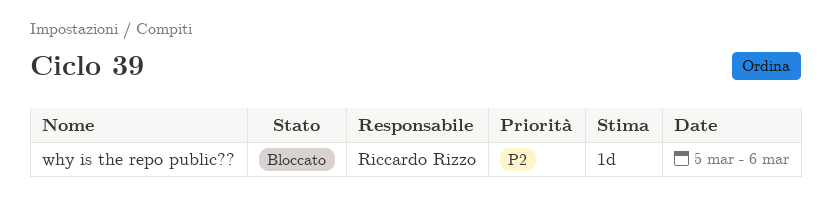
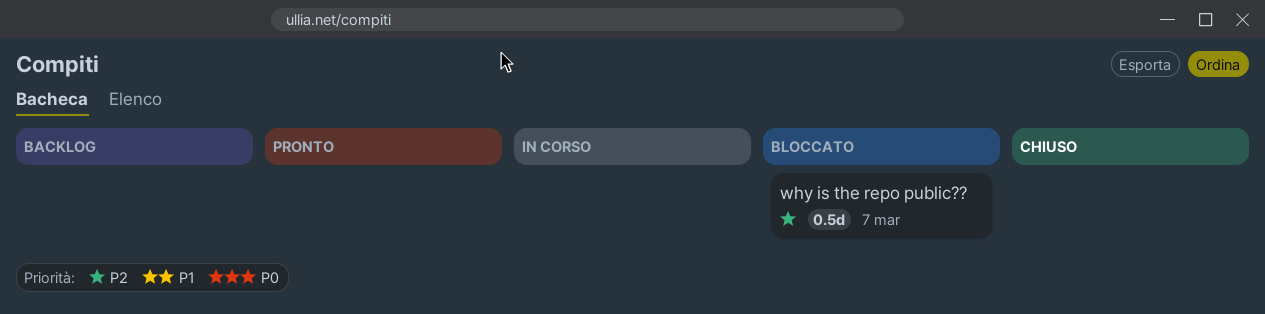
why is the repo public??, estimate: 1d -> 0.5d
why is the repo public??, due: Mar 6 -> Mar 7

